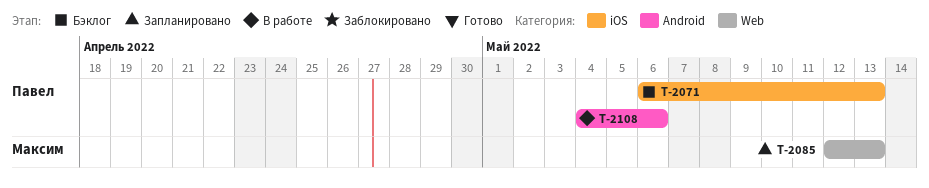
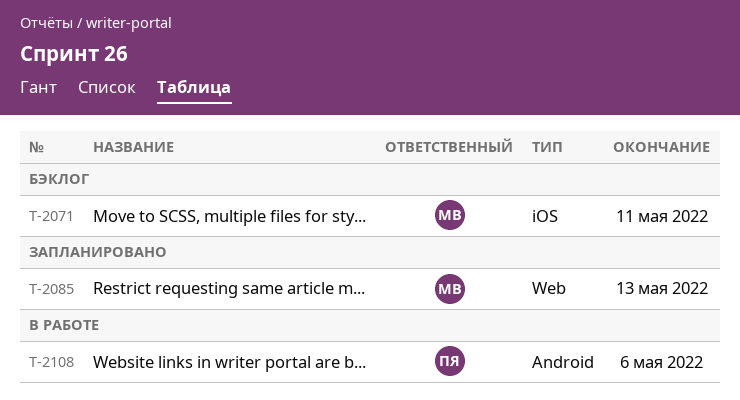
T-2071, owner: Павел -> Максим
T-2071, due: May 13 -> May 11

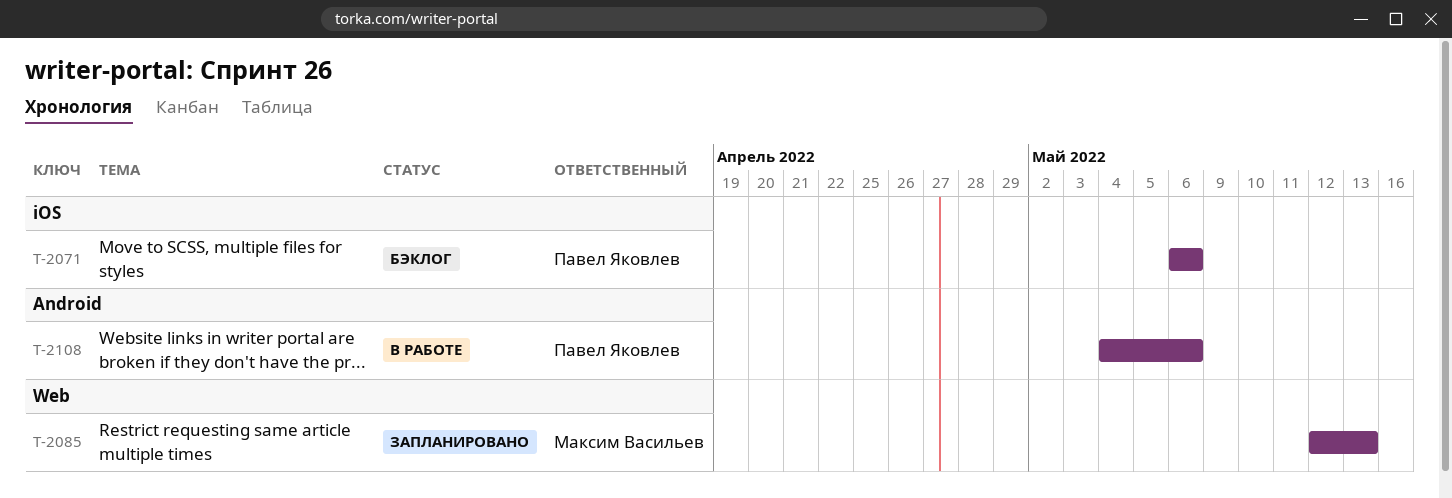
T-2071, owner: Максим Васильев -> Павел Яковлев
T-2071, due: May 11 -> May 6

